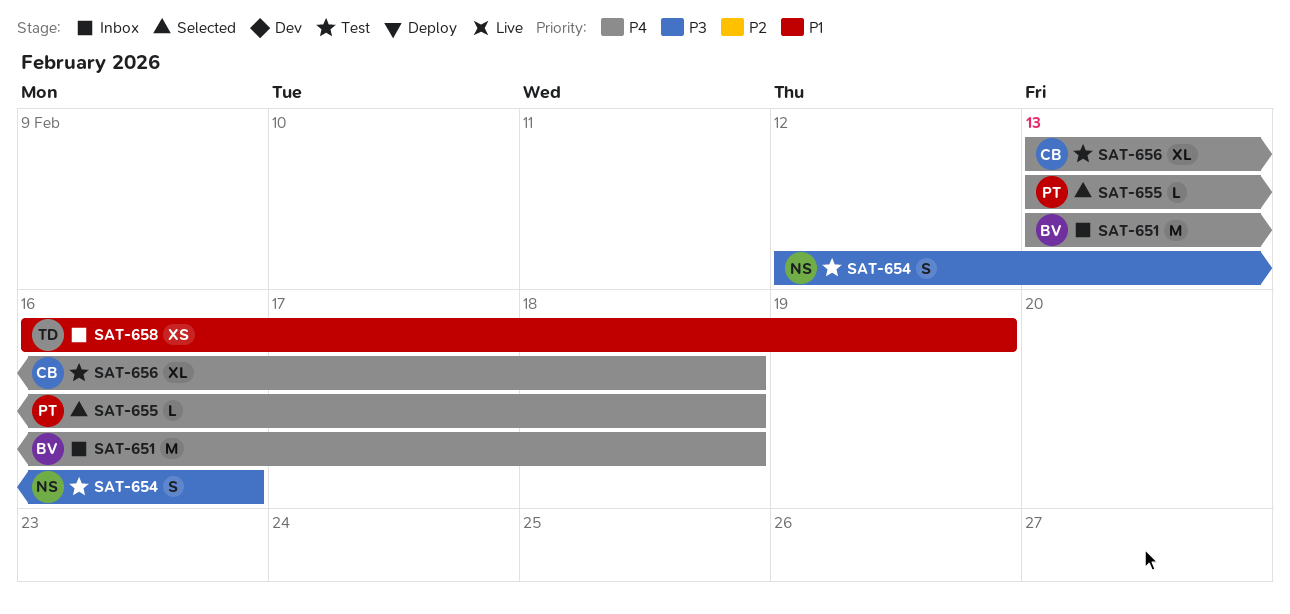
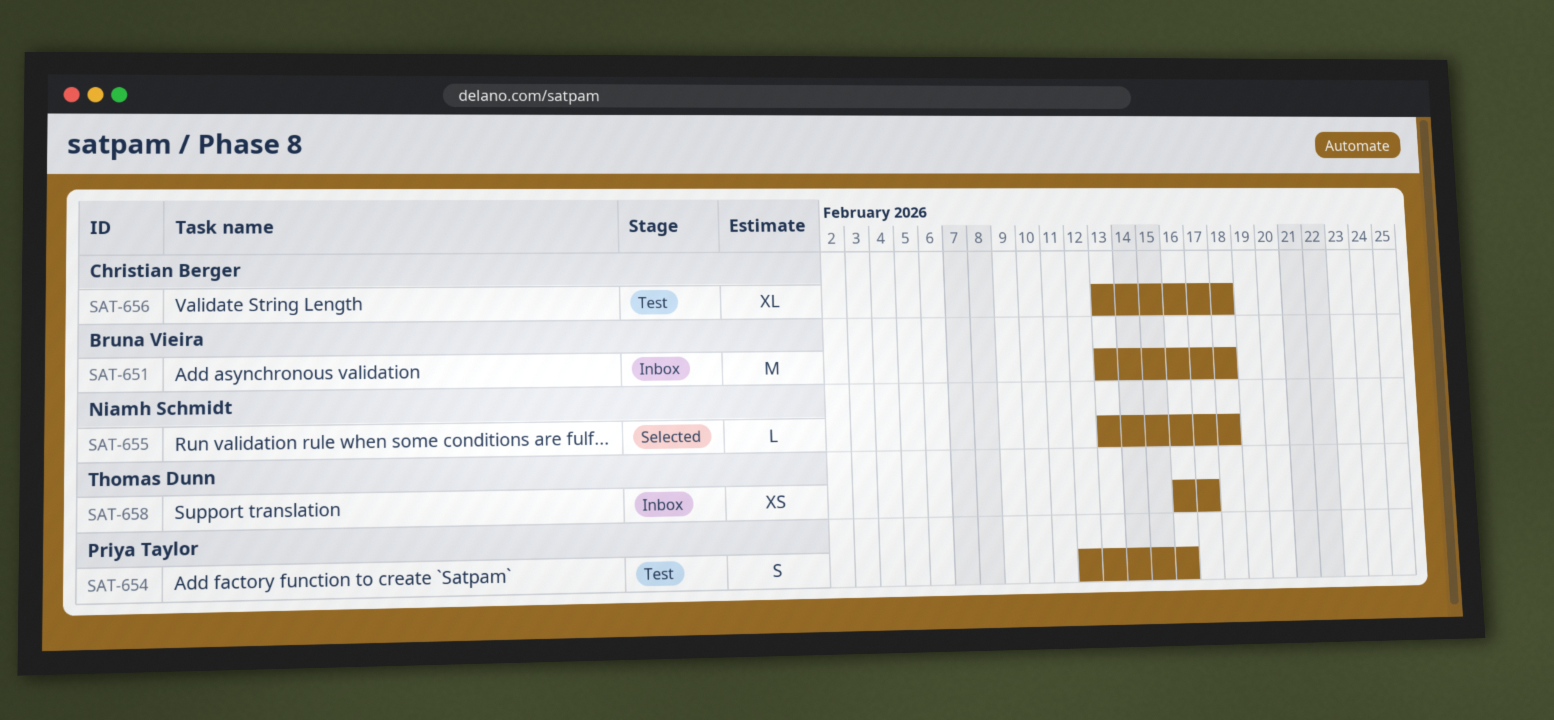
SAT-654, owner: Niamh Schmidt -> Priya Taylor
SAT-655, owner: Priya Taylor -> Niamh Schmidt
SAT-658, due: Feb 19 -> Feb 17

